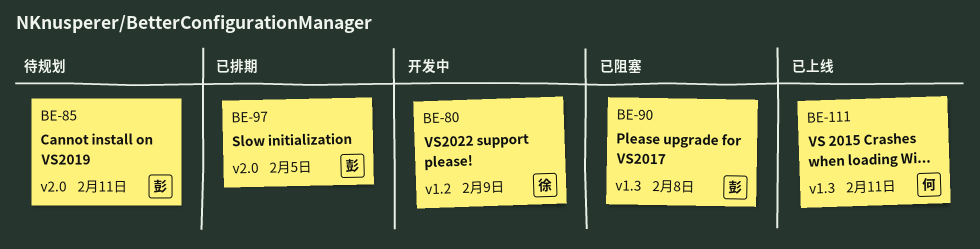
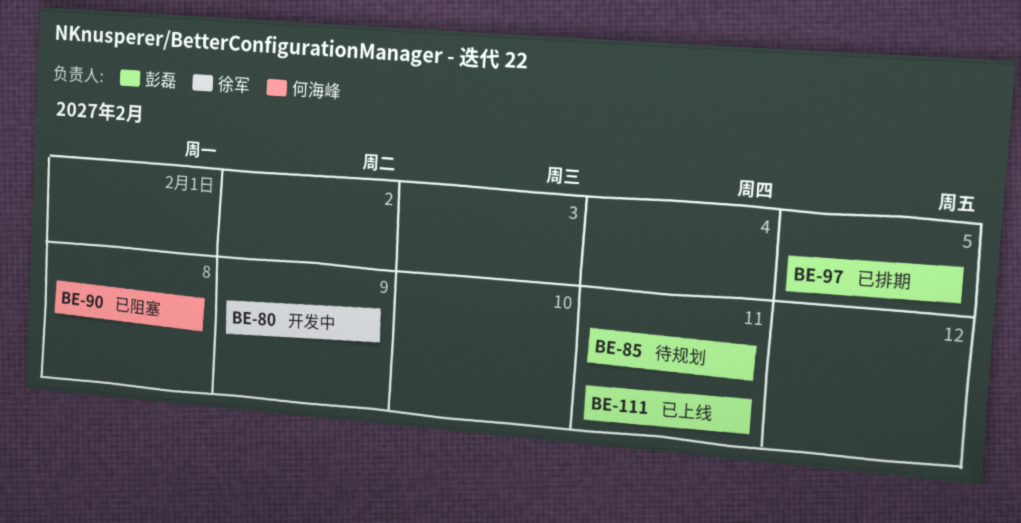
BE-90, owner: 彭磊 -> 何海峰
BE-111, owner: 何海峰 -> 彭磊

